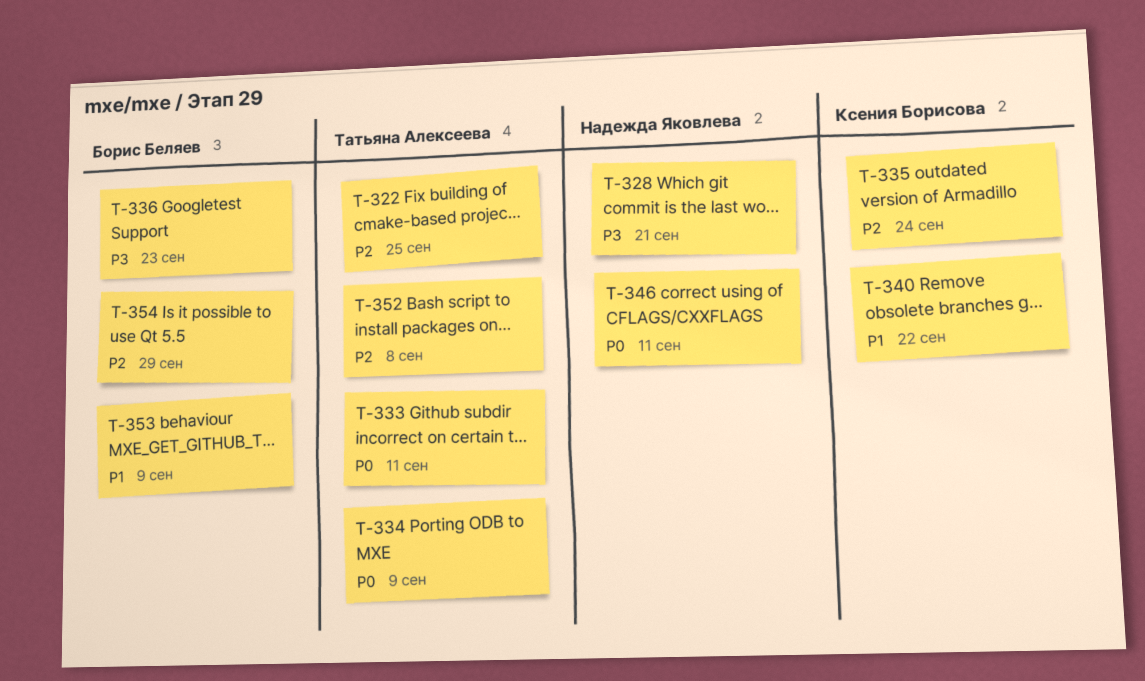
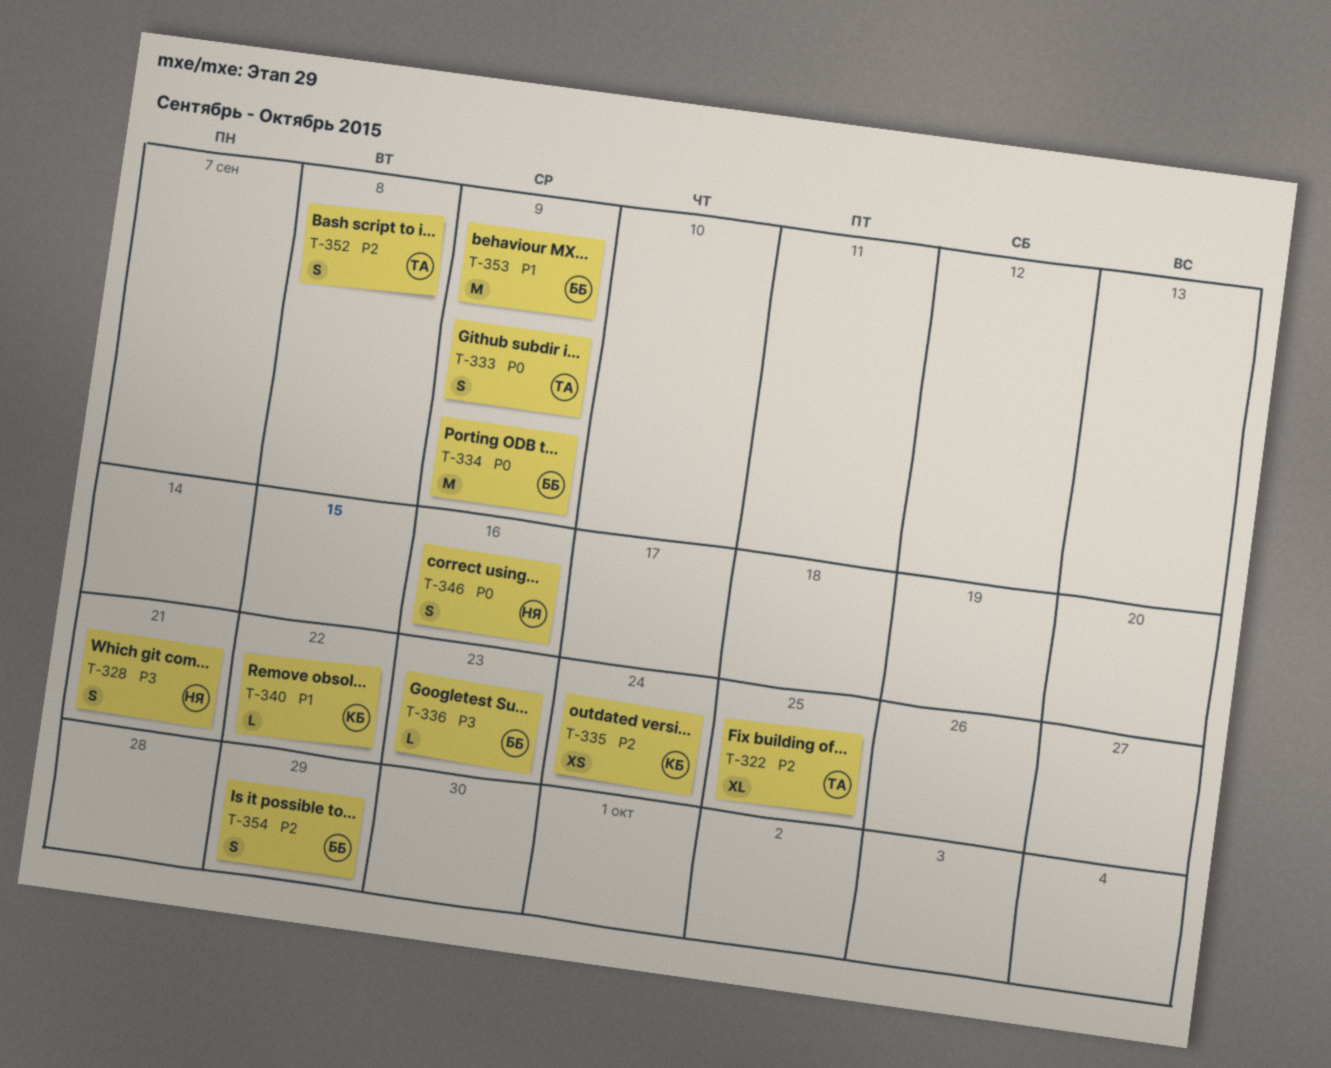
T-333, due: Sep 11 -> Sep 9
T-334, owner: Татьяна Алексеева -> Борис Беляев
T-346, due: Sep 11 -> Sep 16

